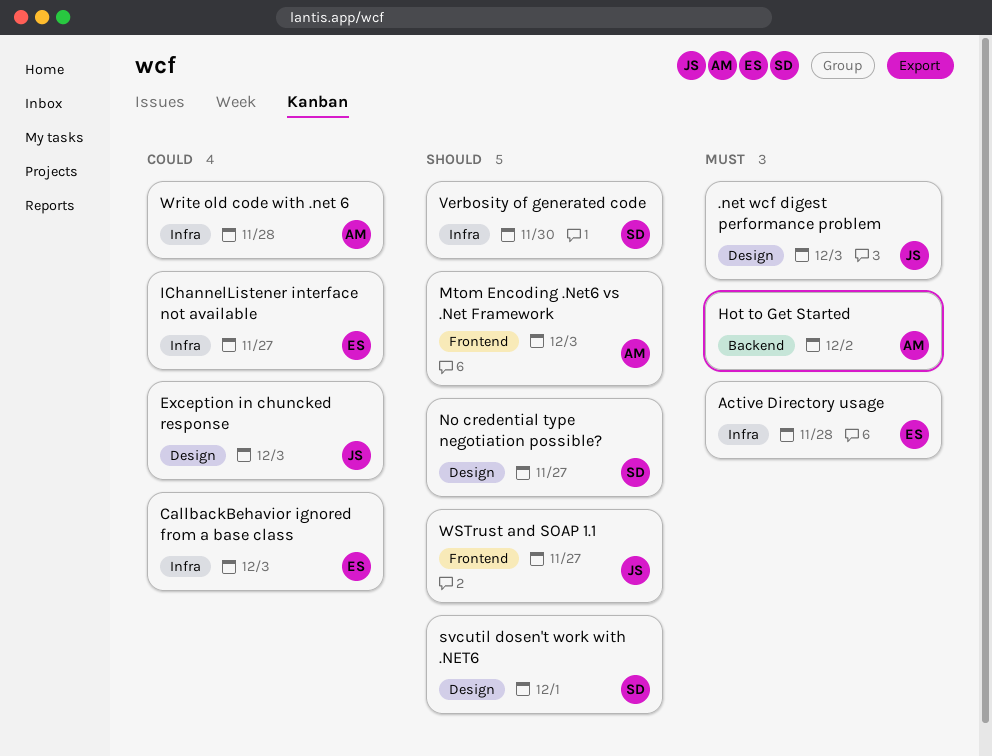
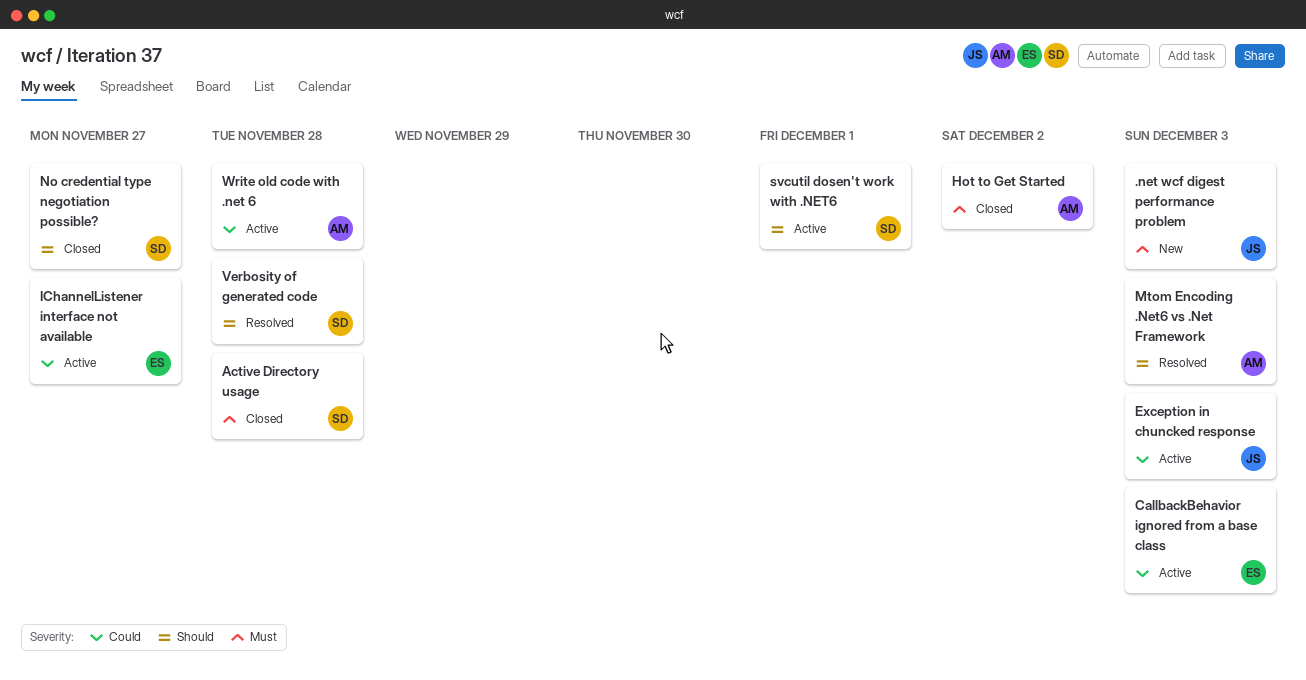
Active Directory usage, owner: ES -> SD
Verbosity of generated code, due: Nov 30 -> Nov 28
WSTrust and SOAP 1.1: present -> none

